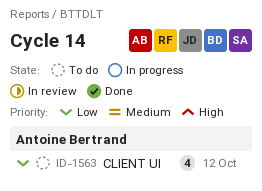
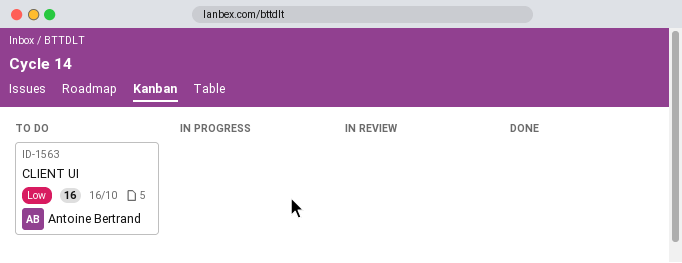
ID-1563, estimate: 4 -> 16
ID-1563, due: Oct 12 -> Oct 16

